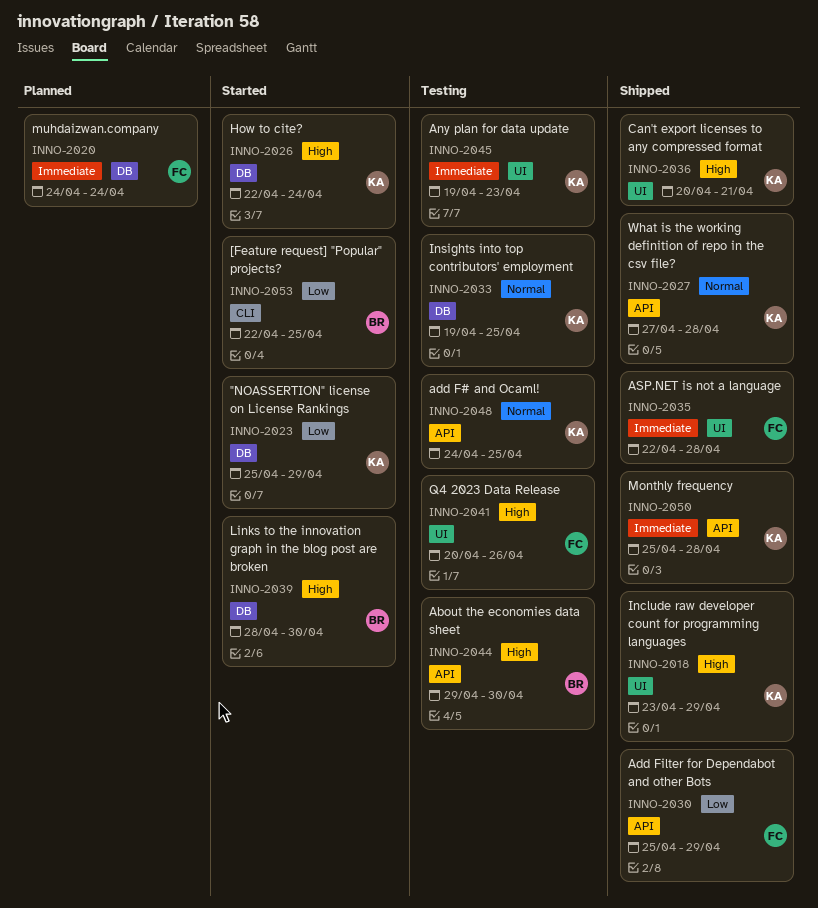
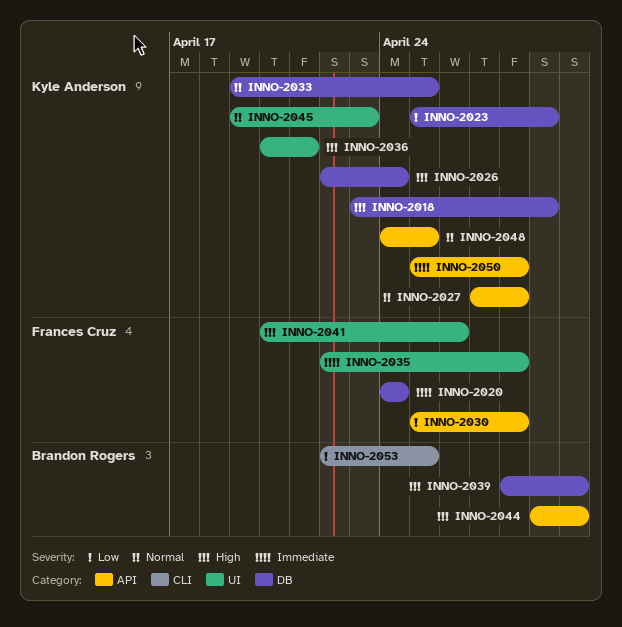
INNO-2018, label: UI -> DB
INNO-2030, due: Apr 29 -> Apr 28
INNO-2045, priority: Immediate -> Normal

